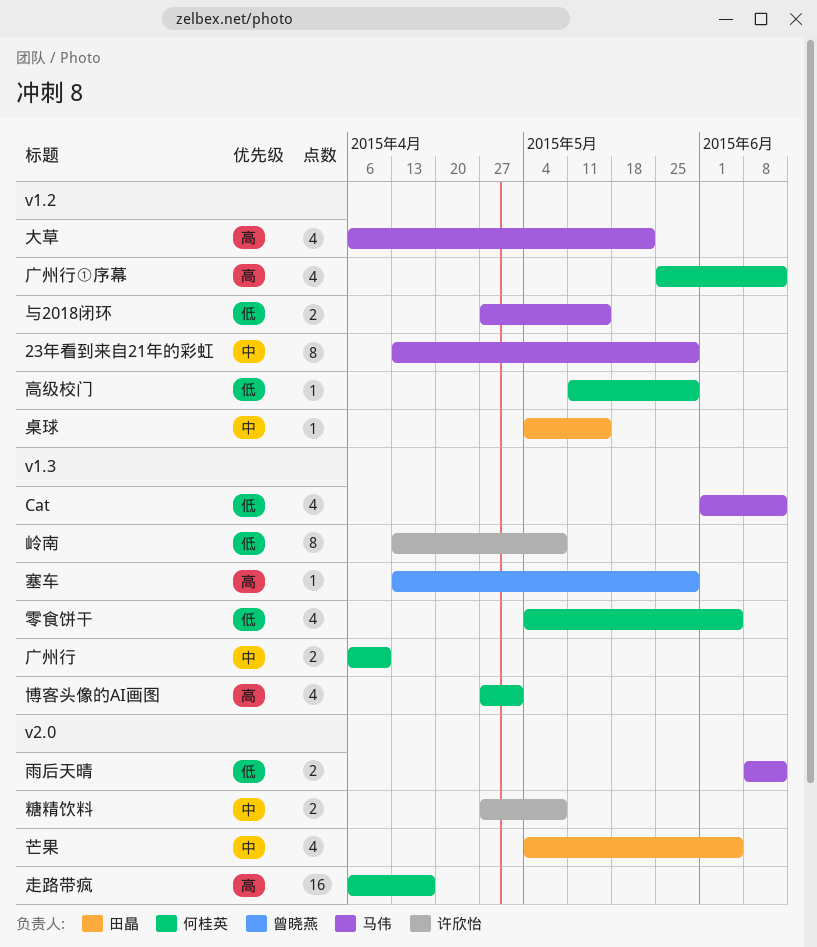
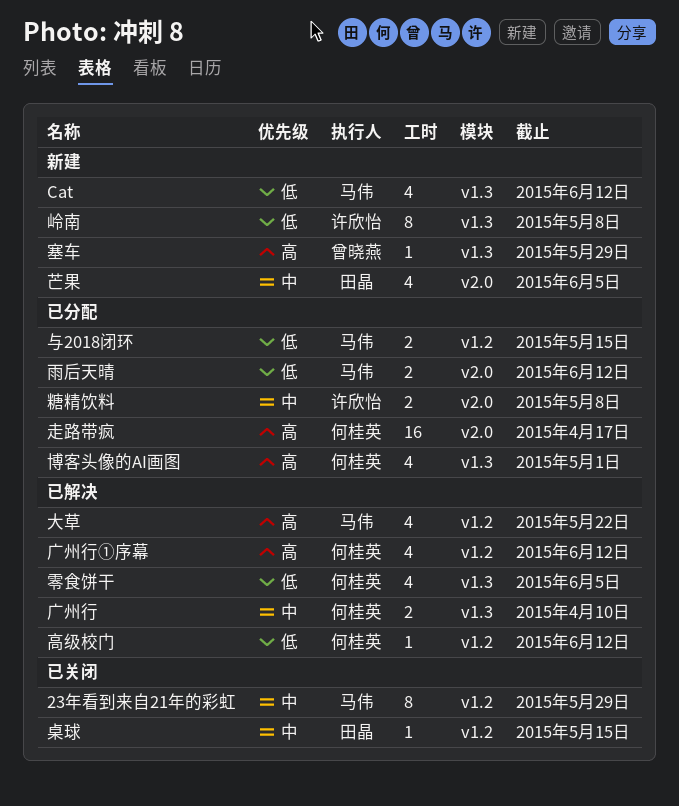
高级校门, due: May 29 -> Jun 12

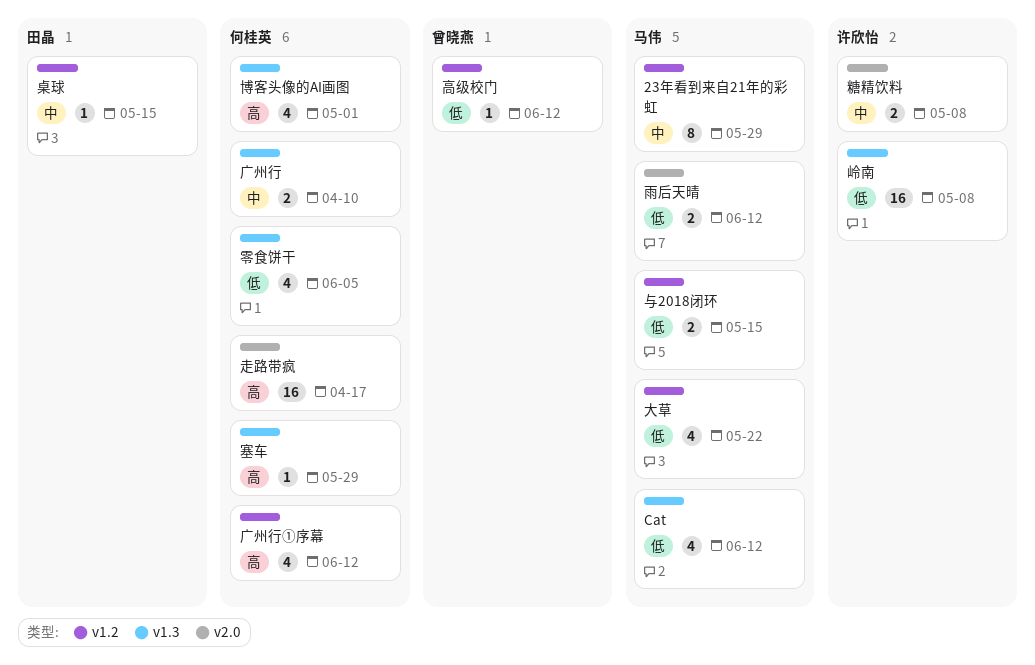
塞车, owner: 曾晓燕 -> 何桂英
大草, priority: 高 -> 低
岭南, estimate: 8 -> 16
芒果: present -> none
高级校门, owner: 何桂英 -> 曾晓燕

